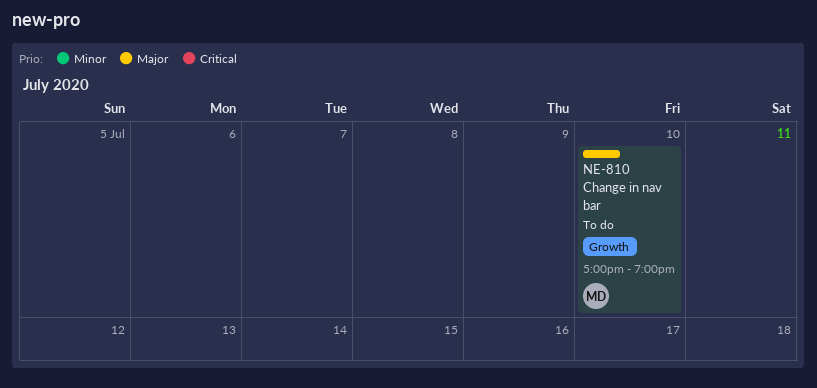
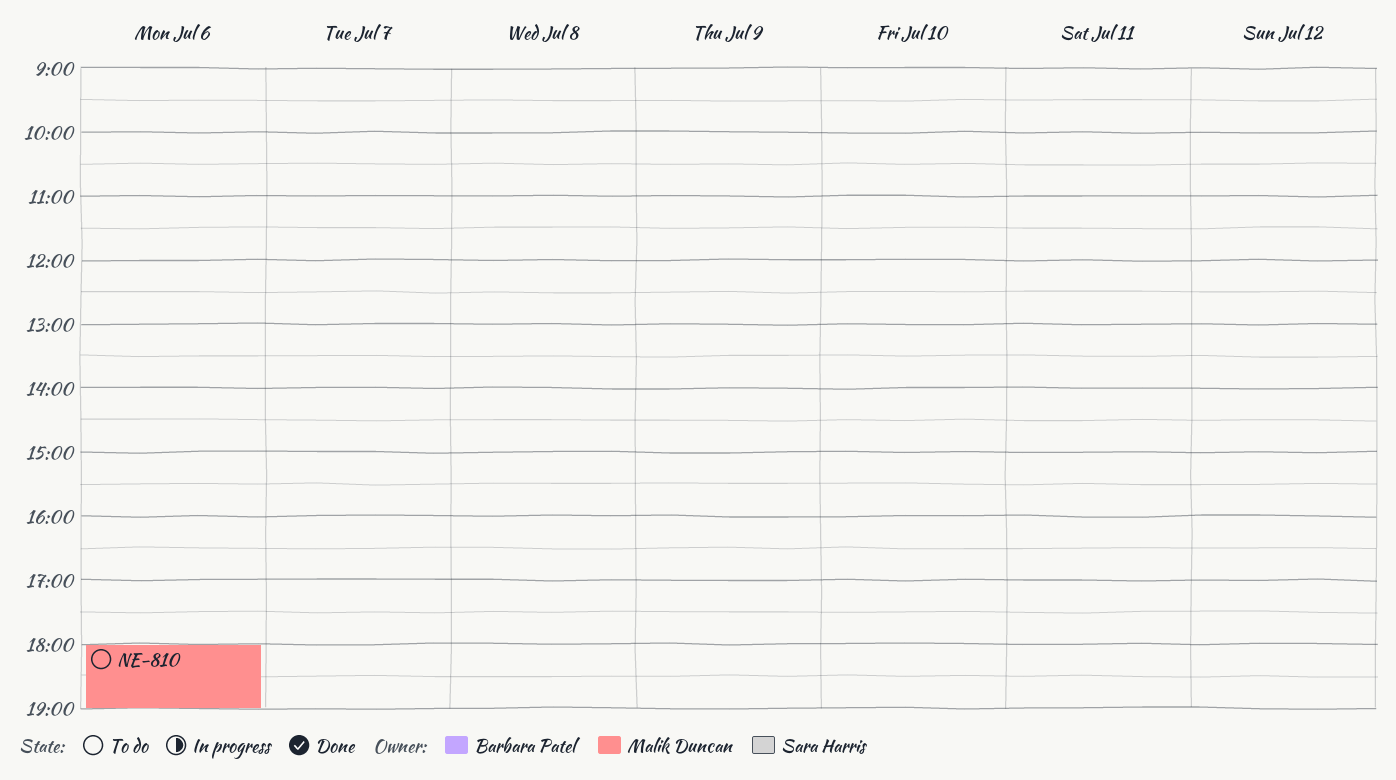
NE-810, day: Jul 10 -> Jul 6
NE-810, begins: 17:00 -> 18:00

